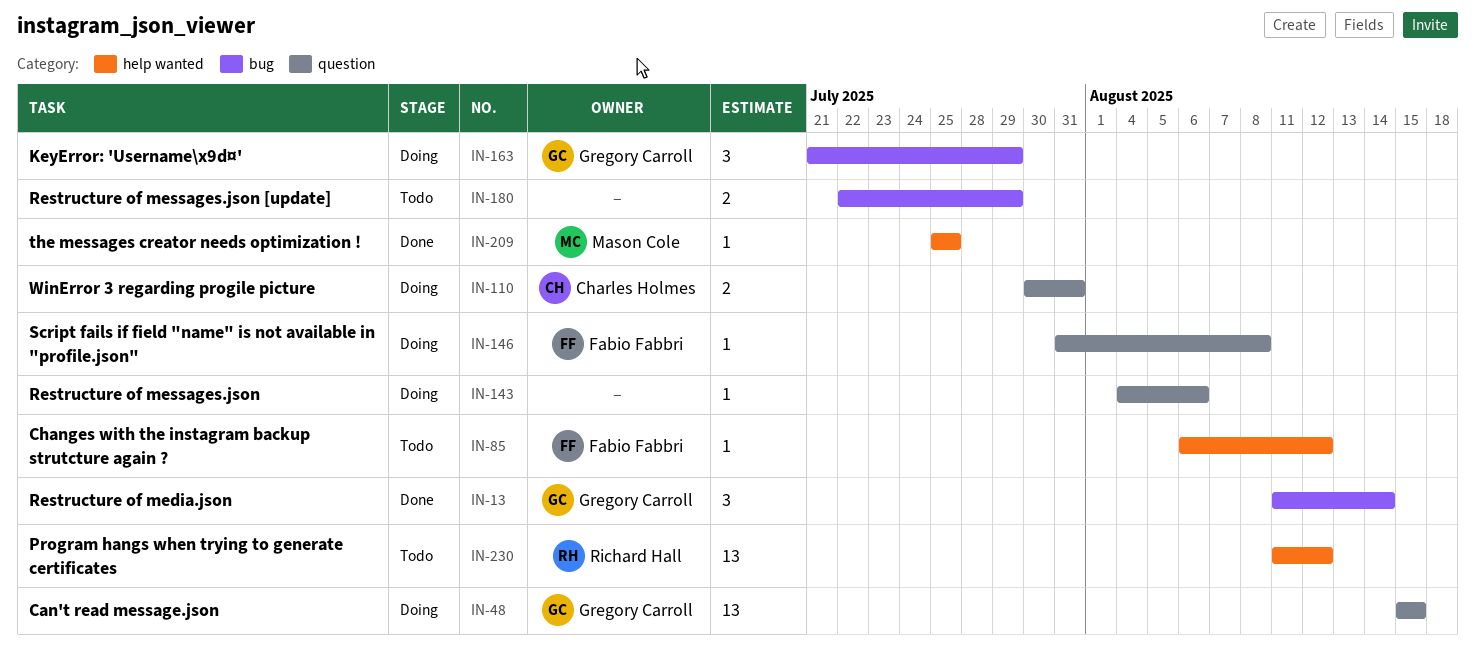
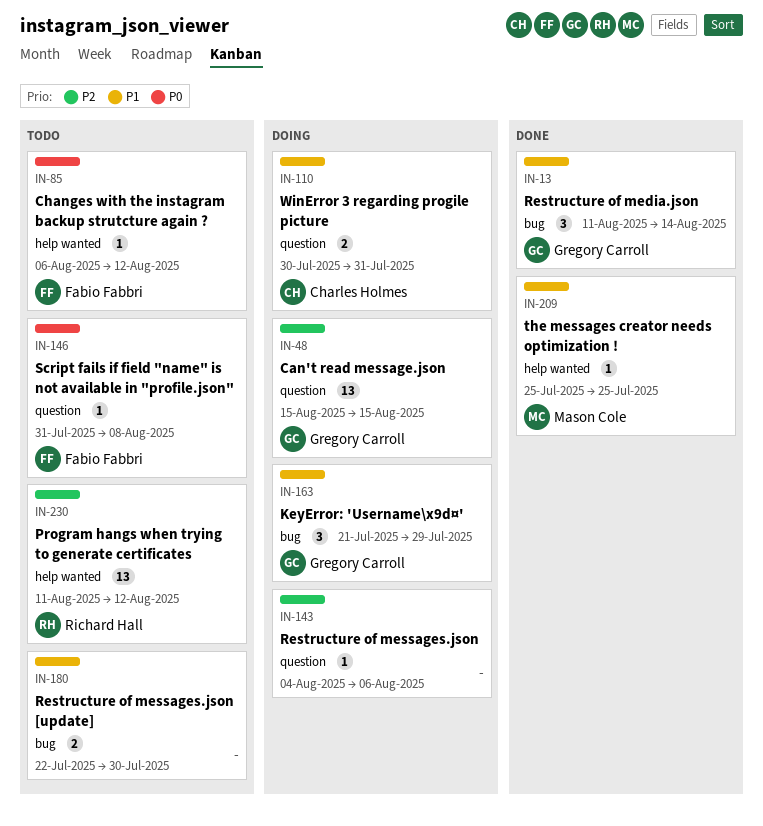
IN-146, status: Doing -> Todo
IN-180, due: Jul 29 -> Jul 30

